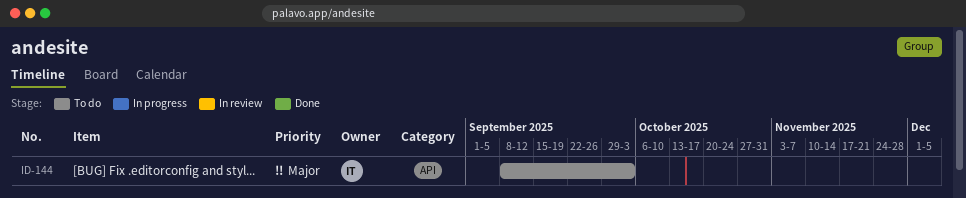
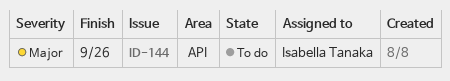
ID-144, due: Oct 3 -> Sep 26

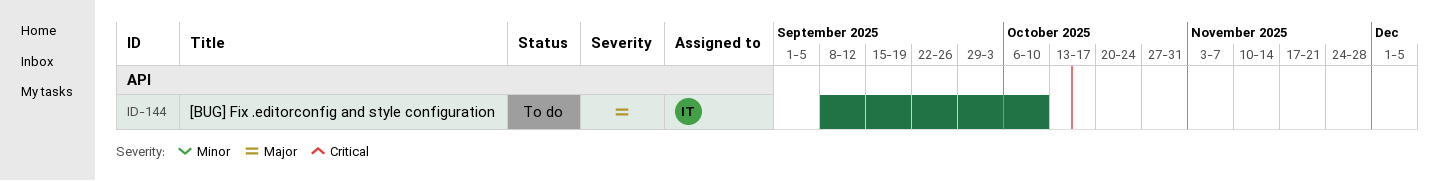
ID-144, due: Sep 26 -> Oct 10

